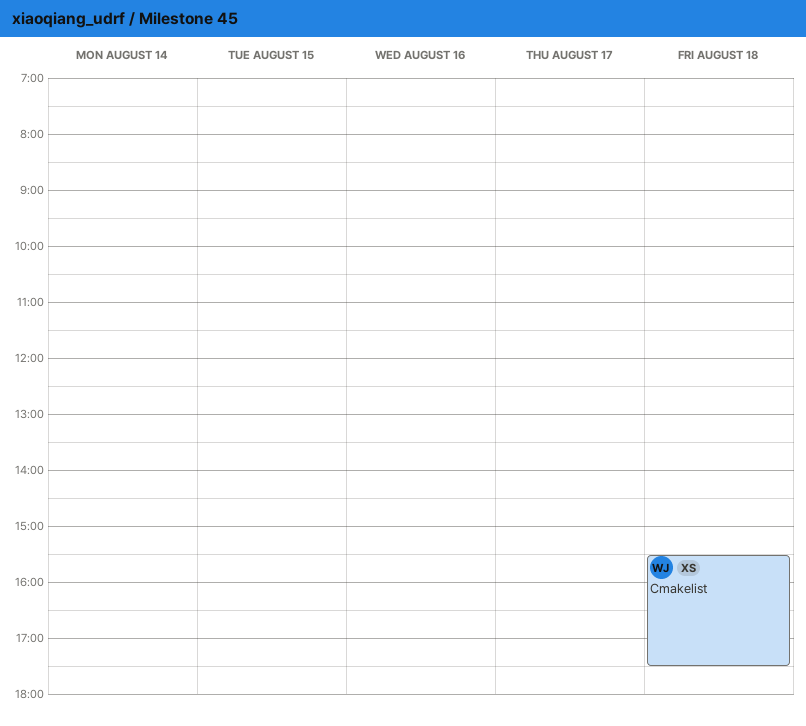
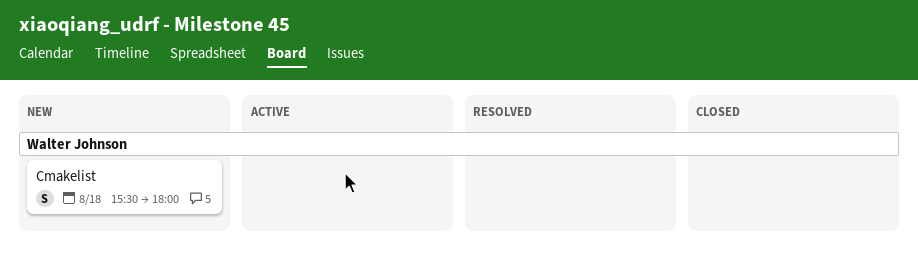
Cmakelist, estimate: XS -> S
Cmakelist, ends: 17:30 -> 18:00

